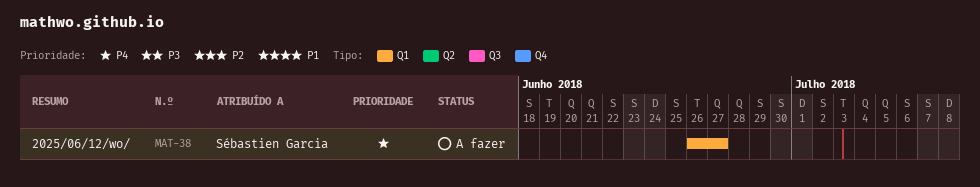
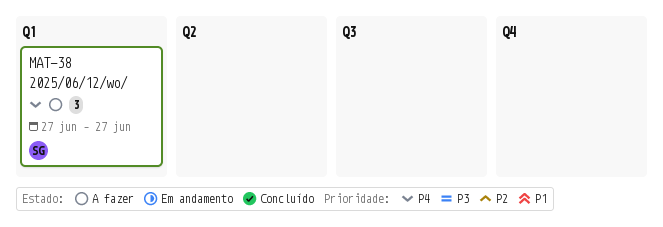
MAT-38, start: Jun 26 -> Jun 27

